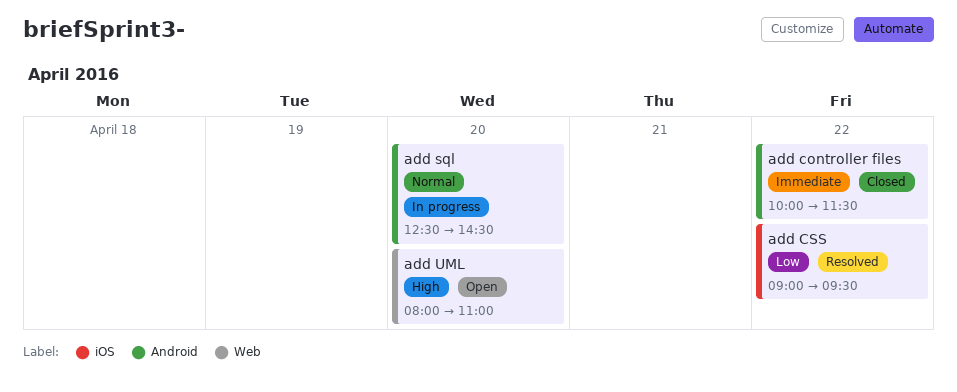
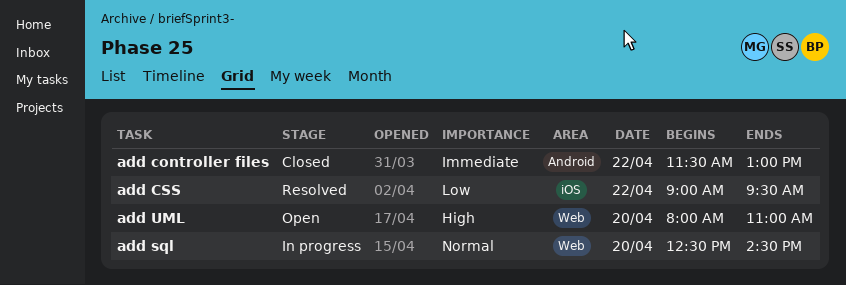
add controller files, begins: 10:00 -> 11:30
add controller files, ends: 11:30 -> 13:00
add sql, label: Android -> Web

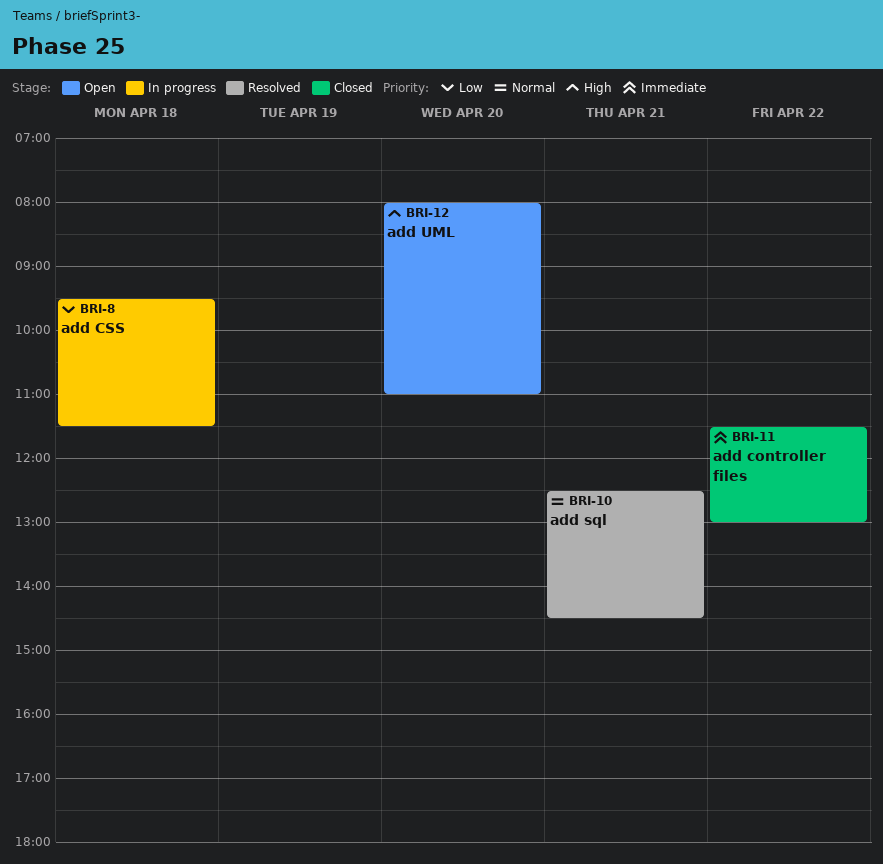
add CSS, status: Resolved -> In progress
add CSS, day: Apr 22 -> Apr 18
add CSS, begins: 09:00 -> 09:30
add CSS, ends: 09:30 -> 11:30
add sql, status: In progress -> Resolved
add sql, day: Apr 20 -> Apr 21

